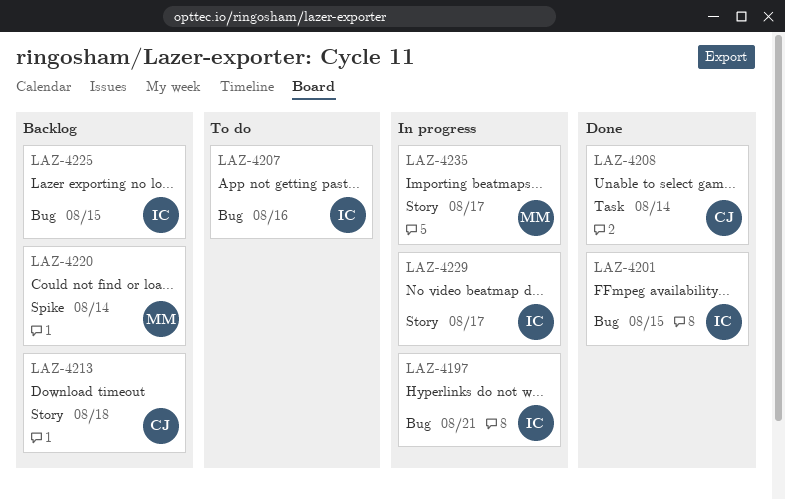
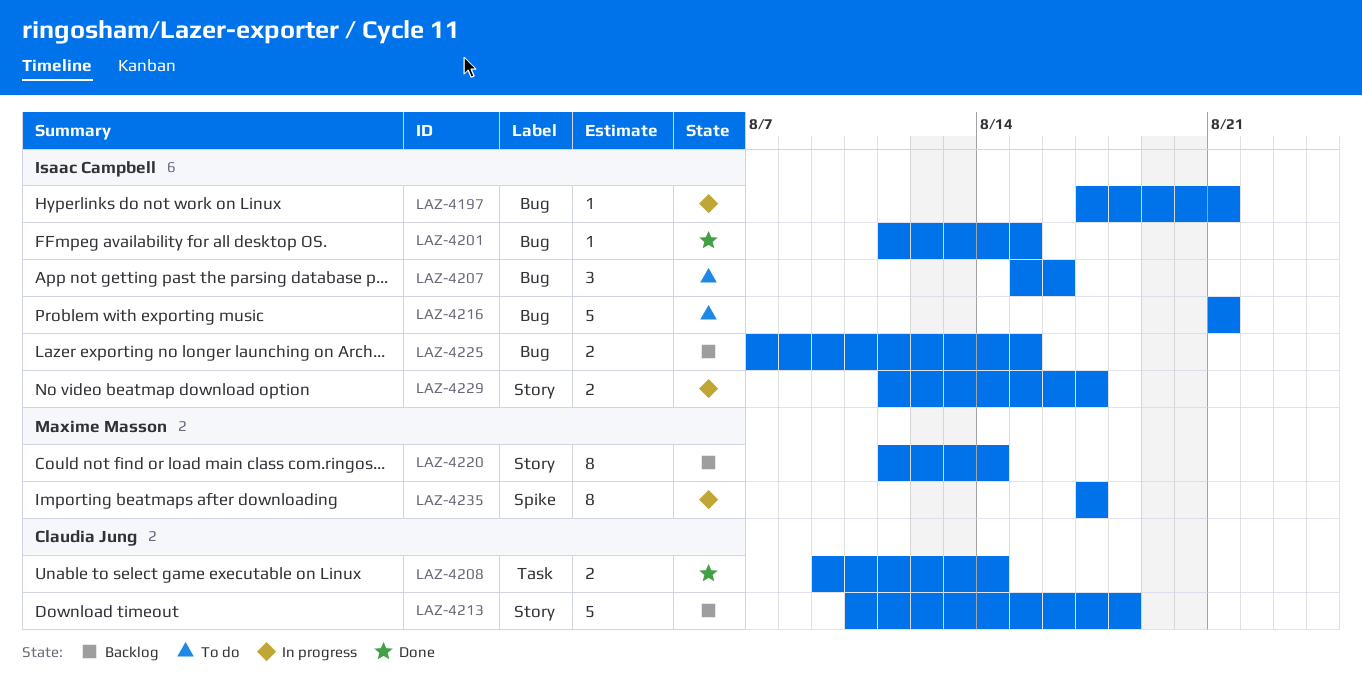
LAZ-4216: none -> present
LAZ-4220, label: Spike -> Story
LAZ-4235, label: Story -> Spike

